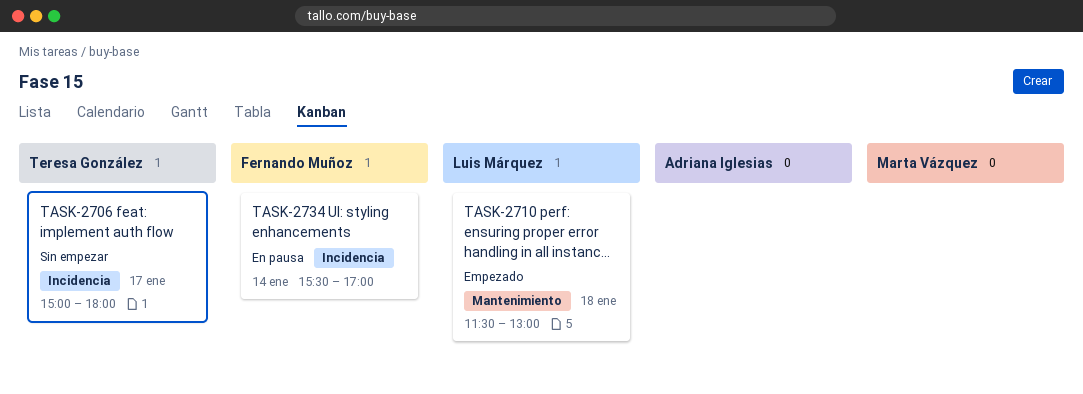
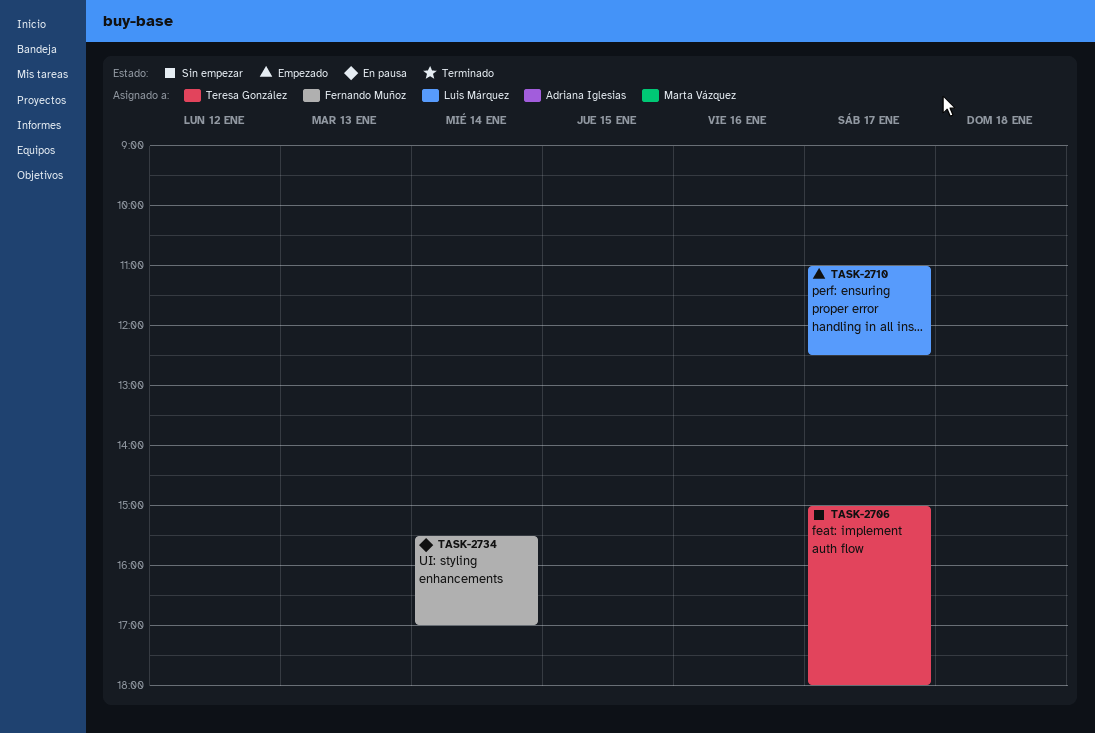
TASK-2710, day: Jan 18 -> Jan 17
TASK-2710, begins: 11:30 -> 11:00
TASK-2710, ends: 13:00 -> 12:30

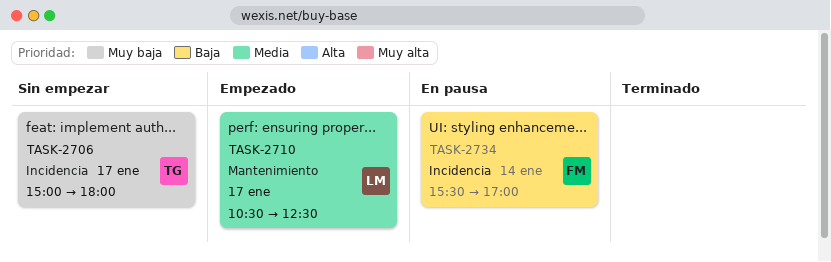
TASK-2710, begins: 11:00 -> 10:30

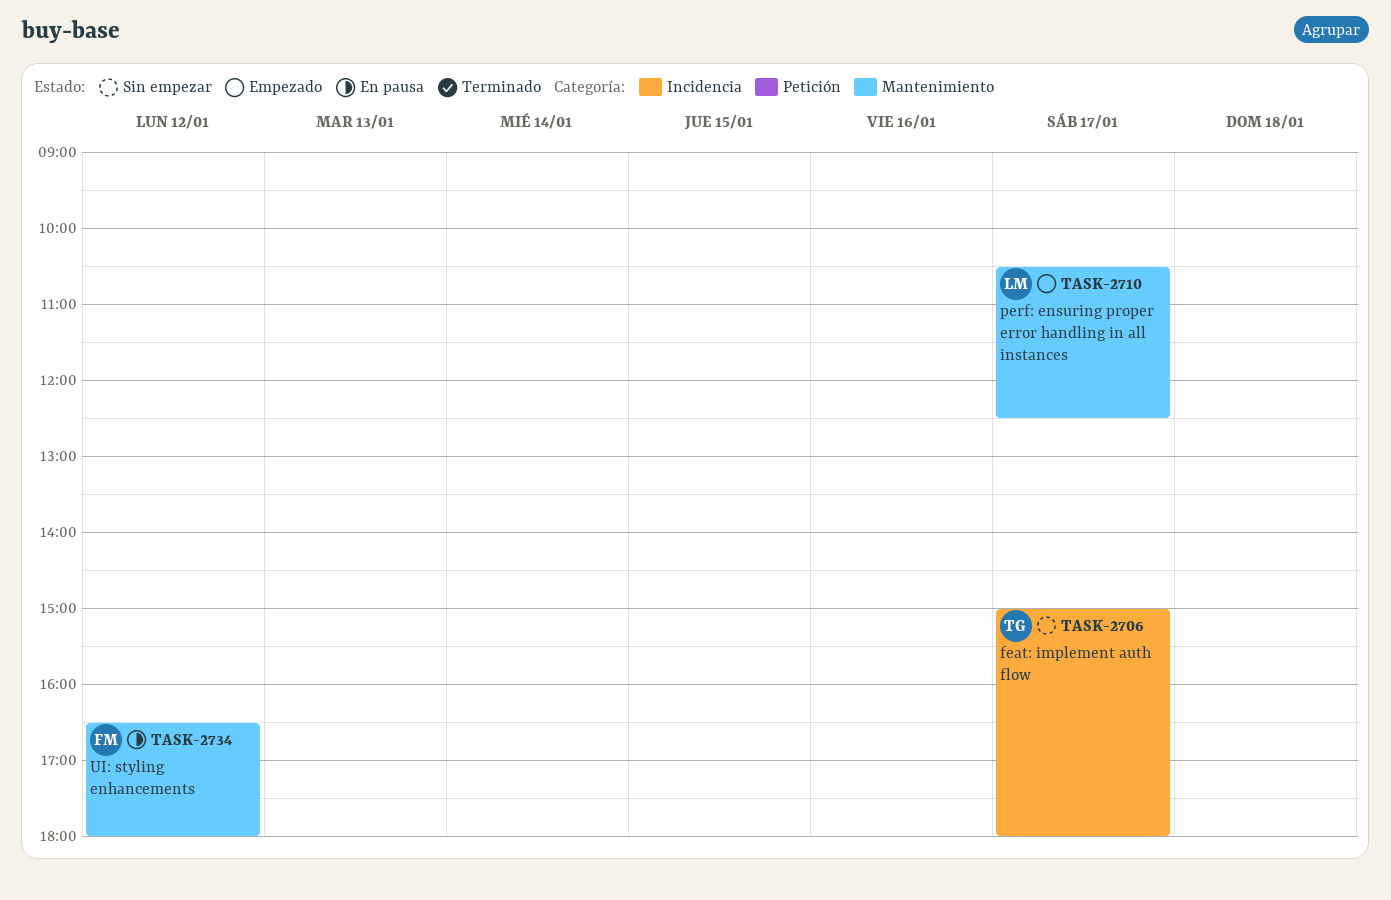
TASK-2734, label: Incidencia -> Mantenimiento
TASK-2734, day: Jan 14 -> Jan 12
TASK-2734, begins: 15:30 -> 16:30
TASK-2734, ends: 17:00 -> 18:00

